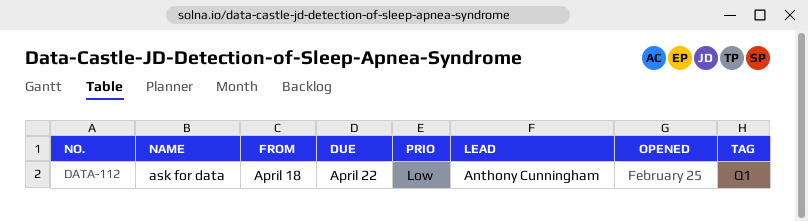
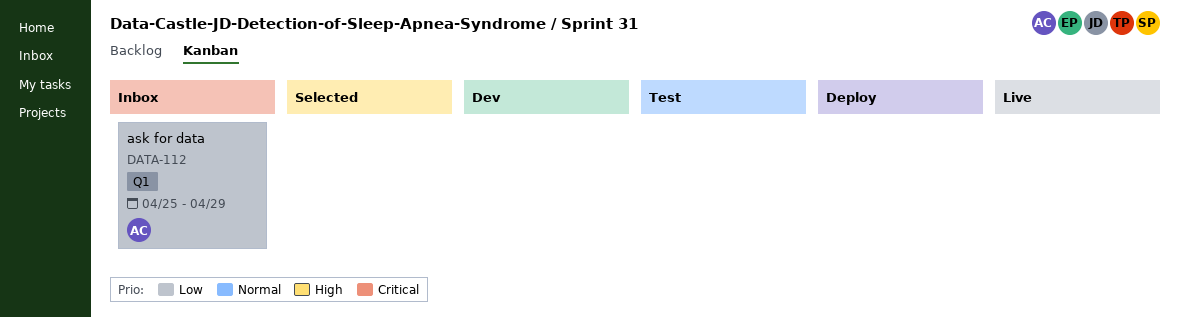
DATA-112, start: Apr 18 -> Apr 25
DATA-112, due: Apr 22 -> Apr 29

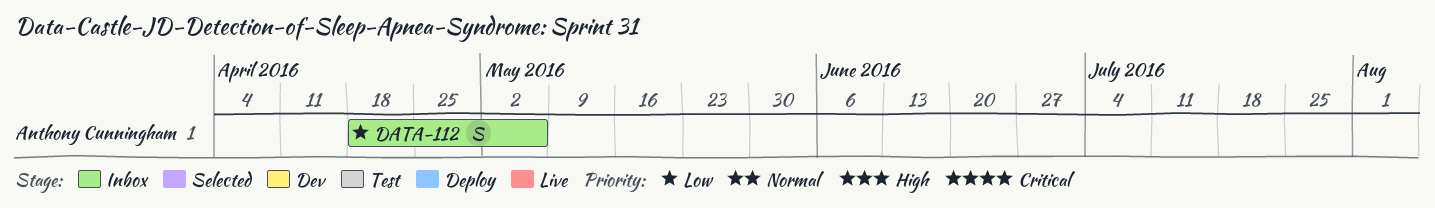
DATA-112, start: Apr 25 -> Apr 18
DATA-112, due: Apr 29 -> May 6

